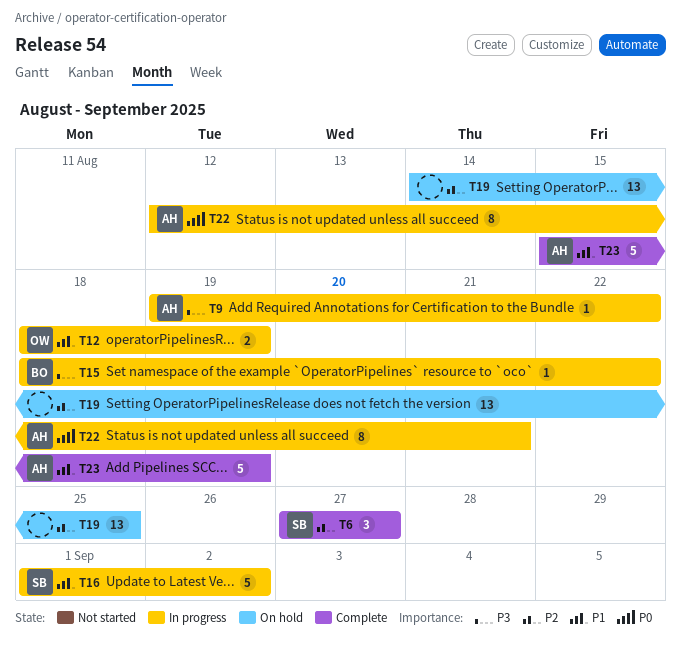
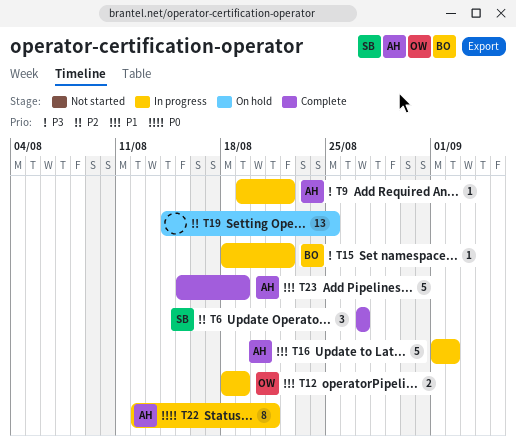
T16, owner: SB -> AH

